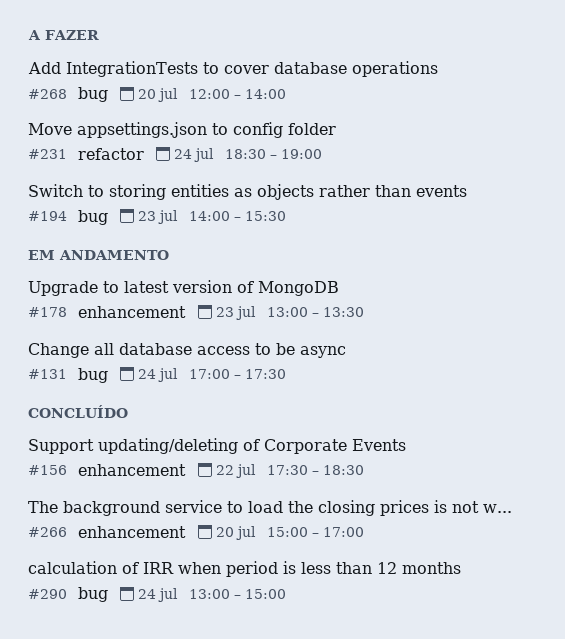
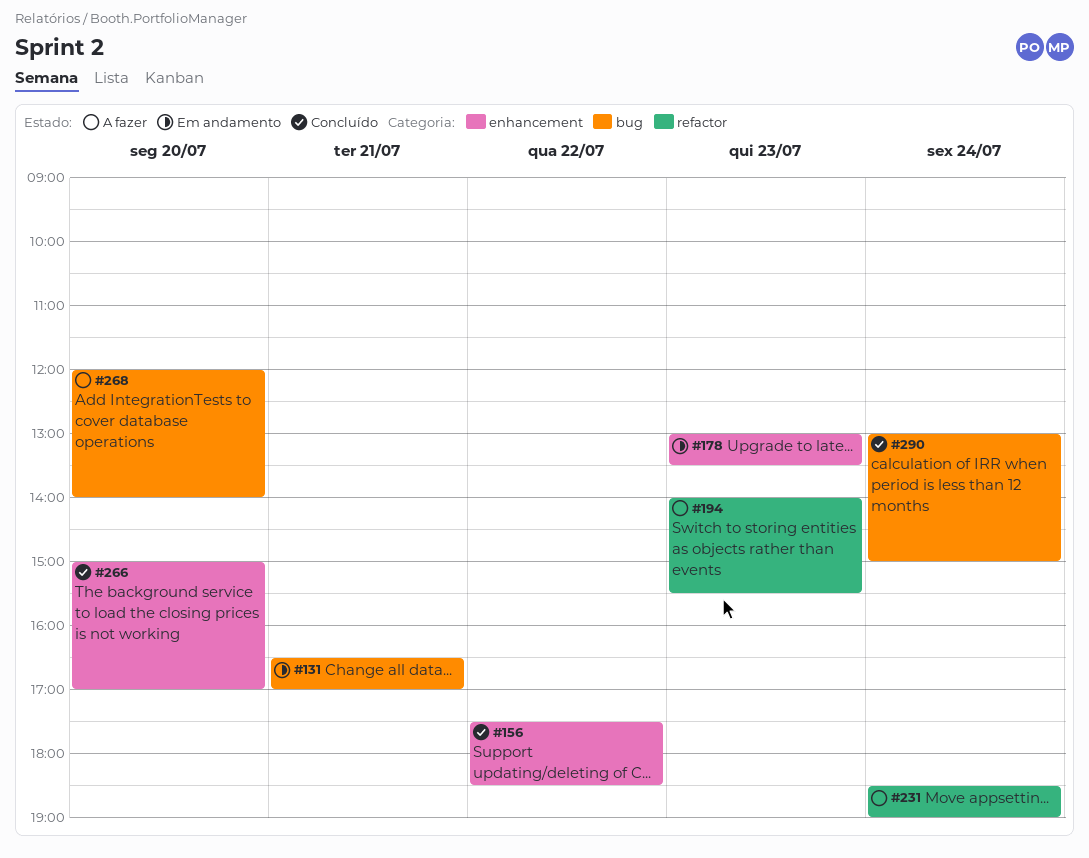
#131, day: Jul 24 -> Jul 21
#131, begins: 17:00 -> 16:30
#131, ends: 17:30 -> 17:00
#194, label: bug -> refactor

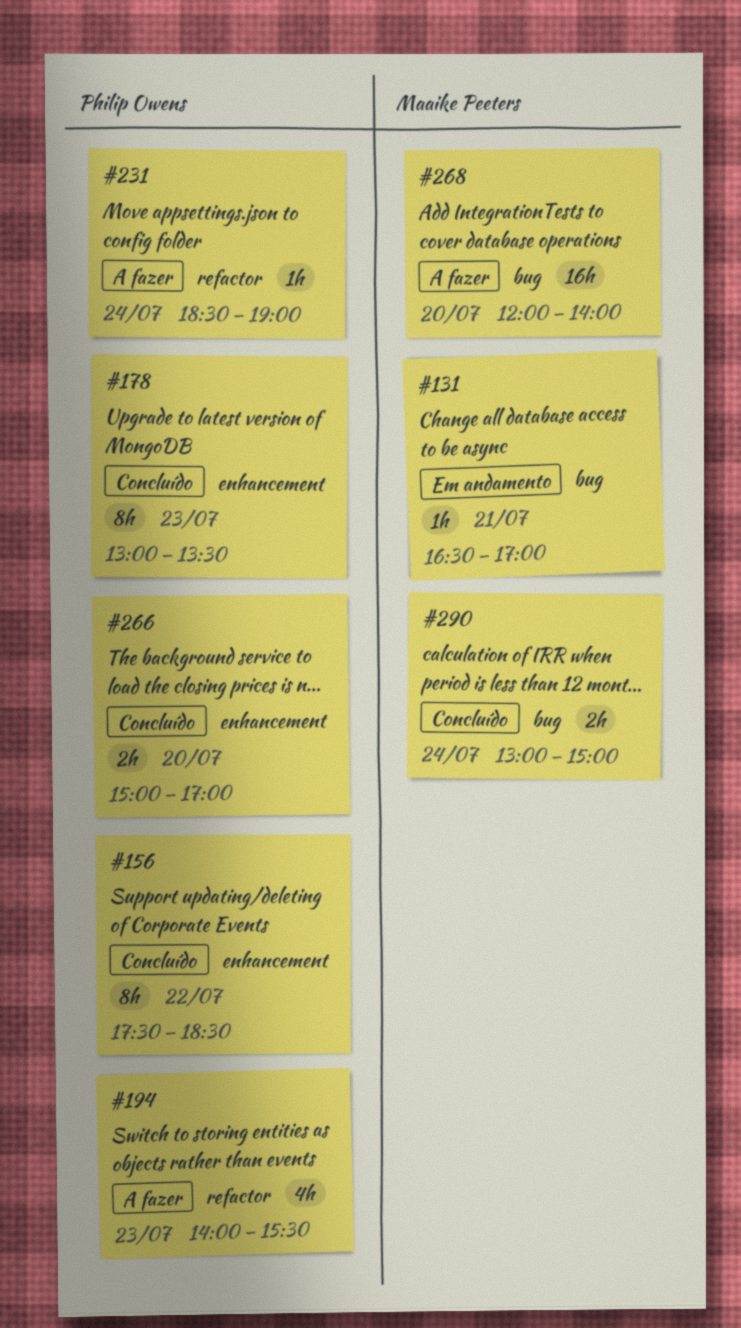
#178, status: Em andamento -> Concluído

